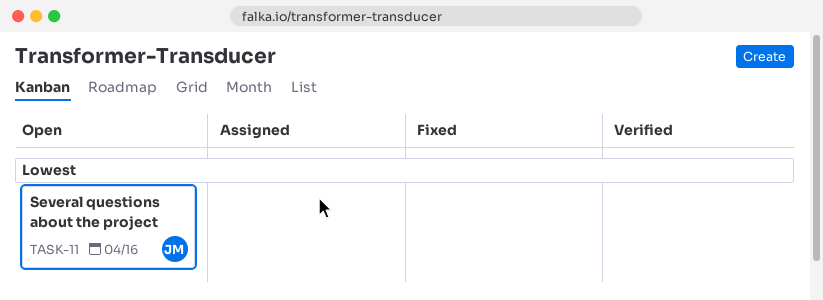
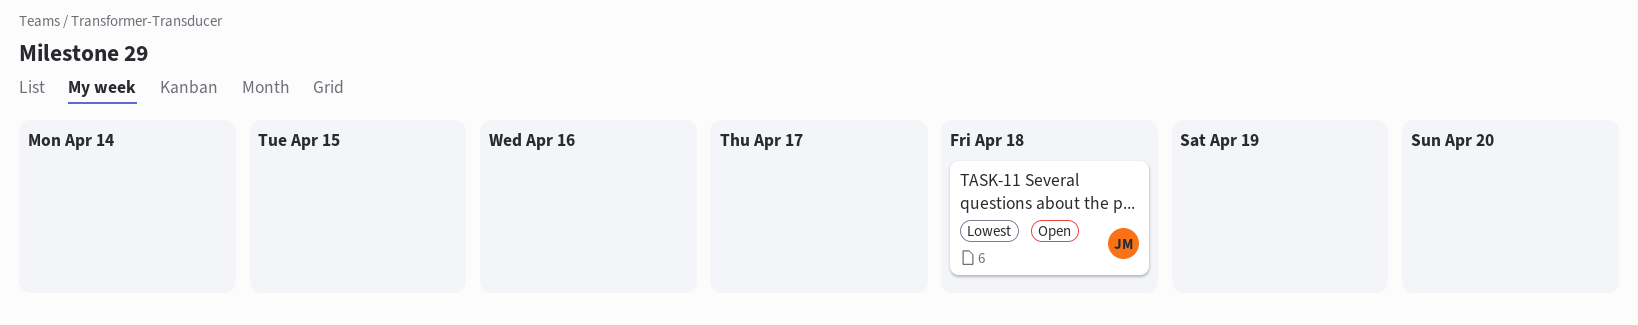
TASK-11, due: Apr 16 -> Apr 18

